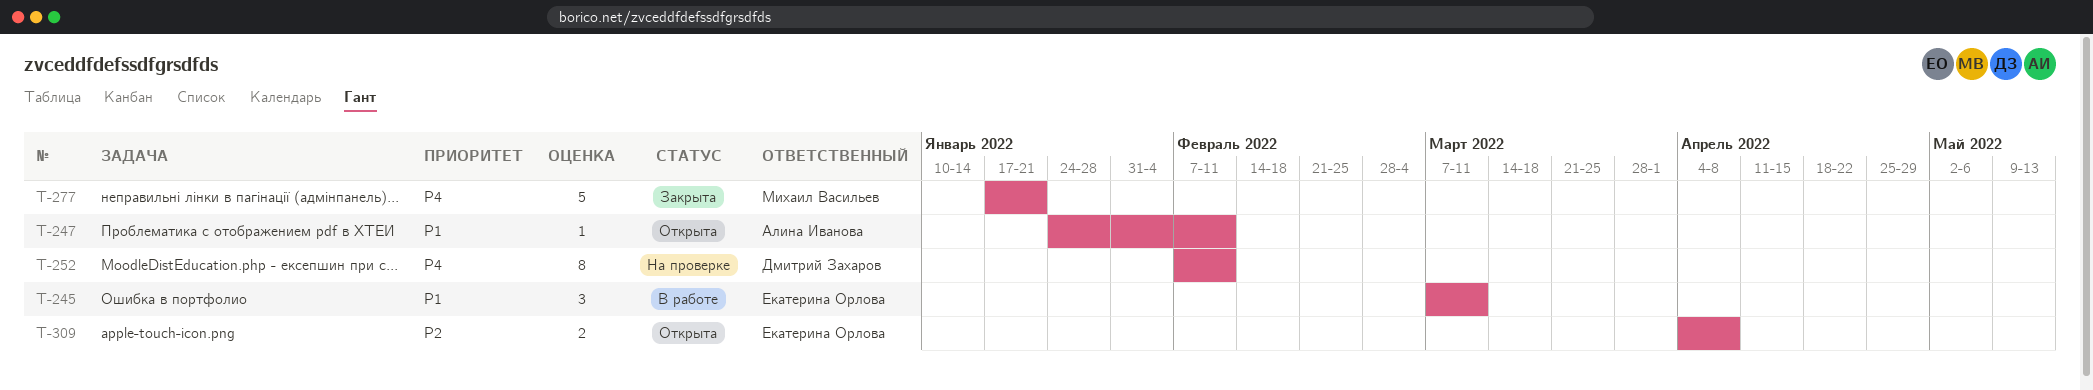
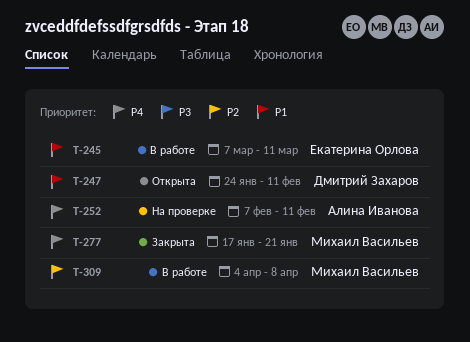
T-247, owner: Алина Иванова -> Дмитрий Захаров
T-252, owner: Дмитрий Захаров -> Алина Иванова
T-309, status: Открыта -> В работе
T-309, owner: Екатерина Орлова -> Михаил Васильев

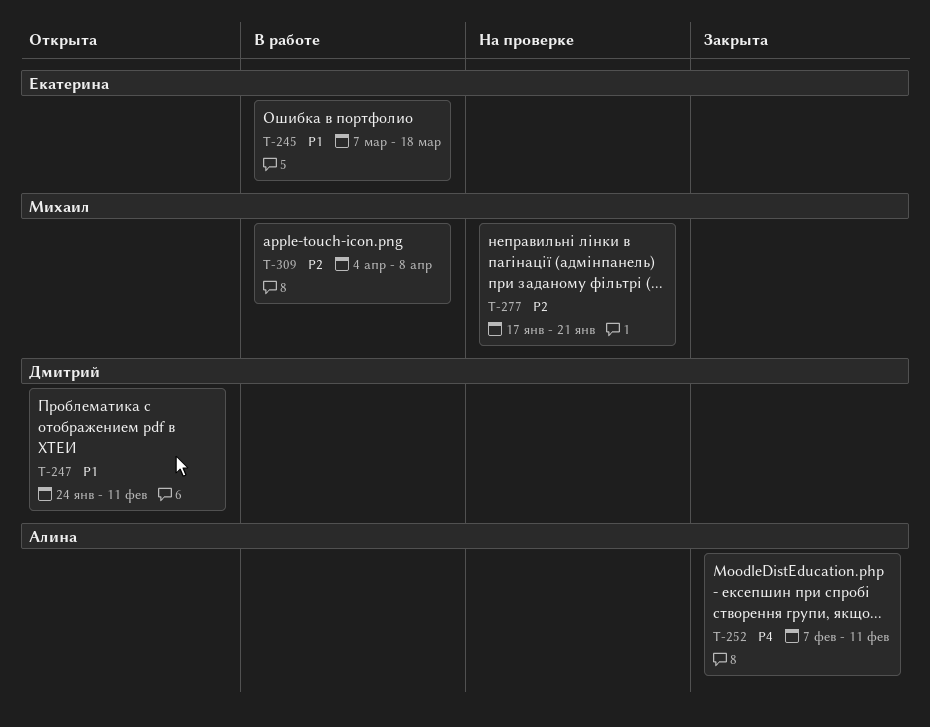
T-245, due: Mar 11 -> Mar 18
T-252, status: На проверке -> Закрыта
T-277, status: Закрыта -> На проверке
T-277, priority: P4 -> P2

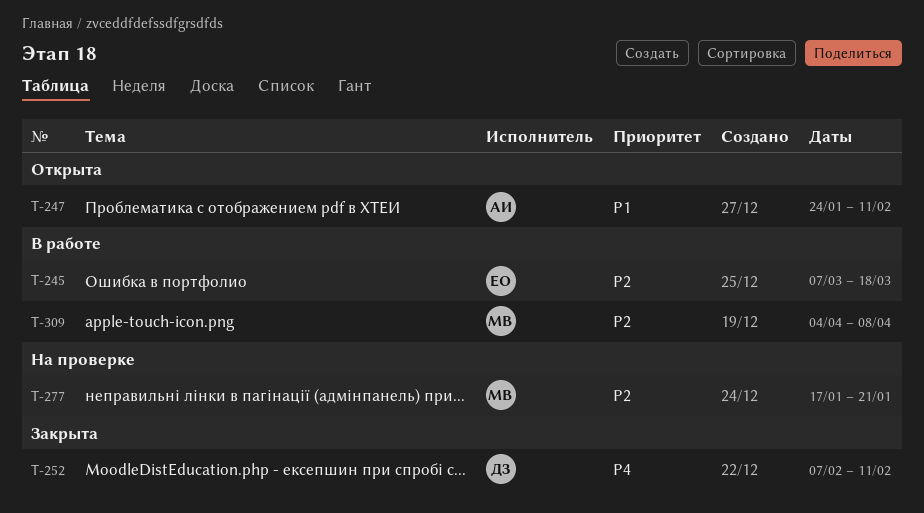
T-245, priority: P1 -> P2
T-247, owner: Дмитрий -> Алина
T-252, owner: Алина -> Дмитрий

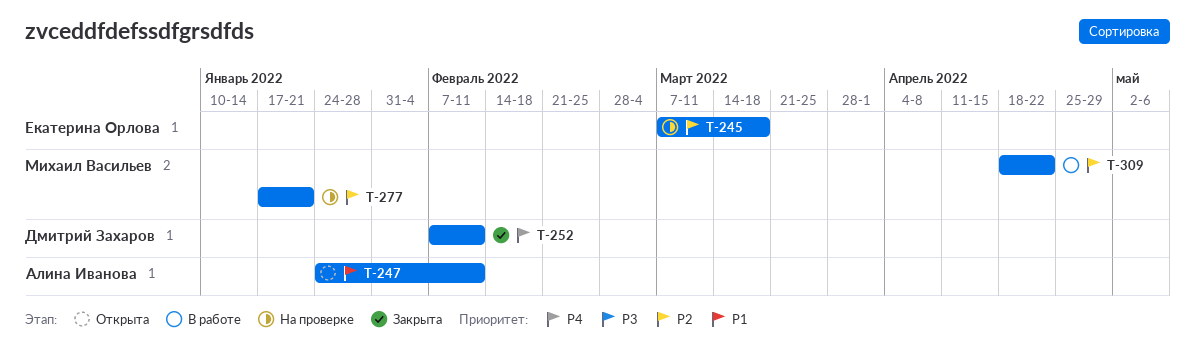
T-245, status: В работе -> На проверке
T-309, start: Apr 4 -> Apr 18
T-309, due: Apr 8 -> Apr 22

